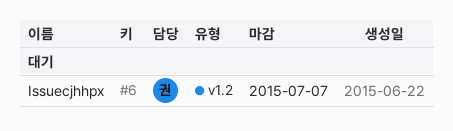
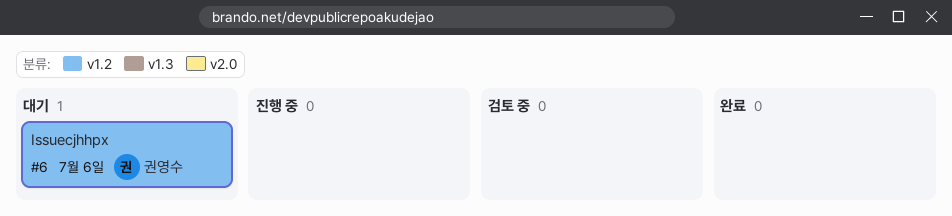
#6, due: Jul 7 -> Jul 6

